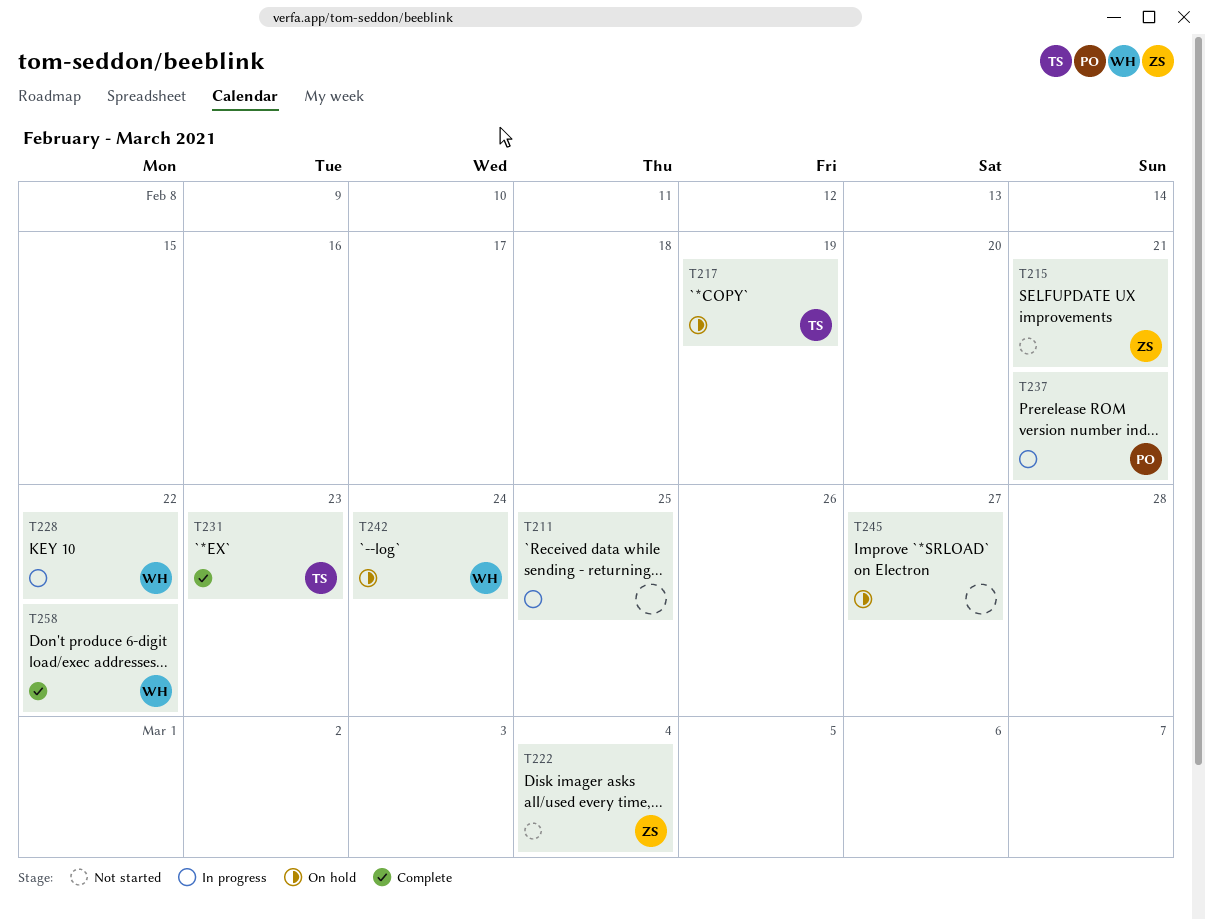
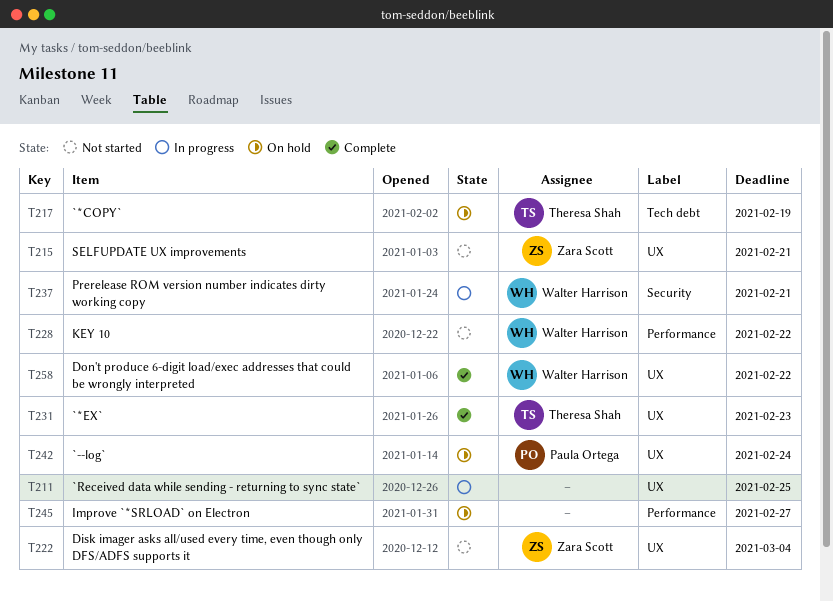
T228, status: In progress -> Not started
T237, owner: Paula Ortega -> Walter Harrison
T242, owner: Walter Harrison -> Paula Ortega

